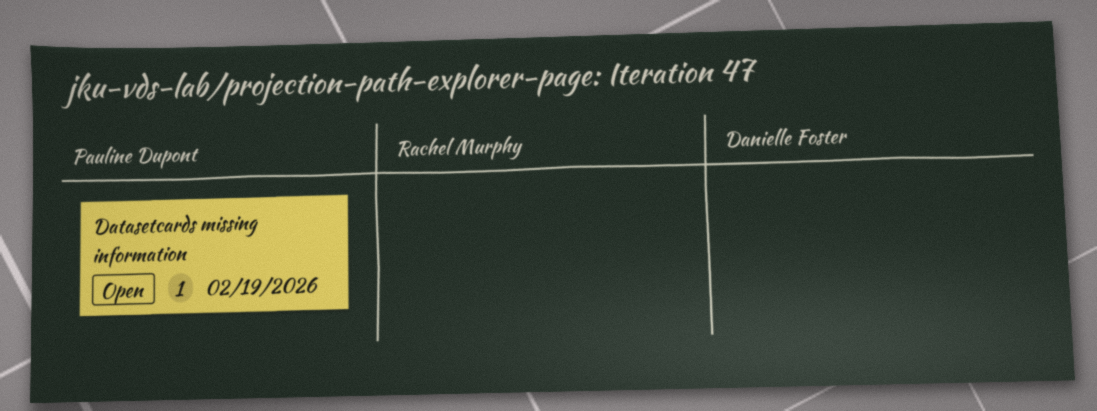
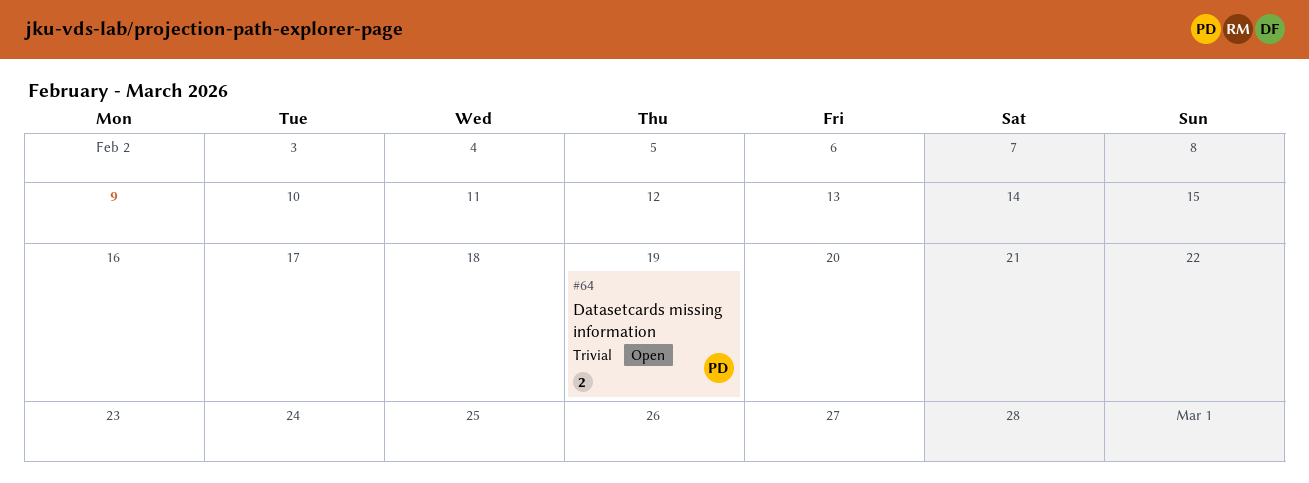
Datasetcards missing information, estimate: 1 -> 2

